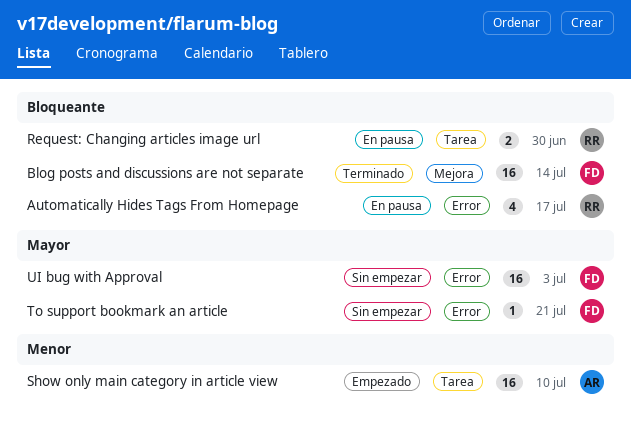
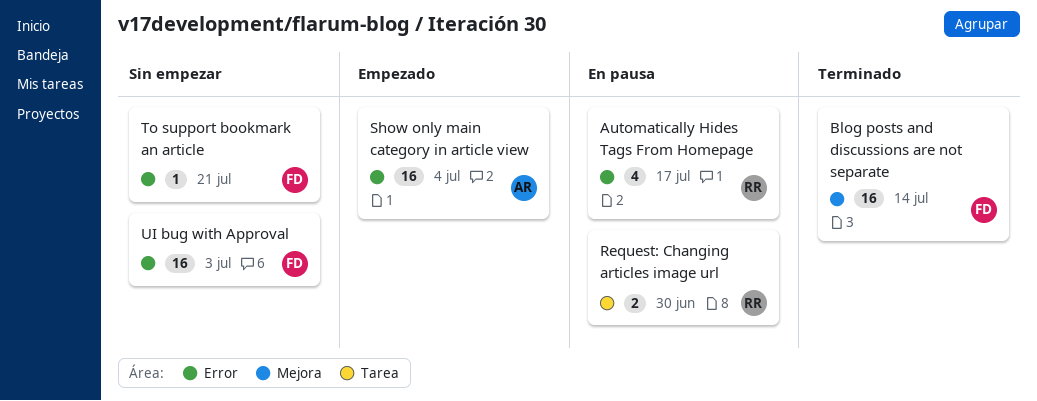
Show only main category in article view, label: Tarea -> Error
Show only main category in article view, due: Jul 10 -> Jul 4

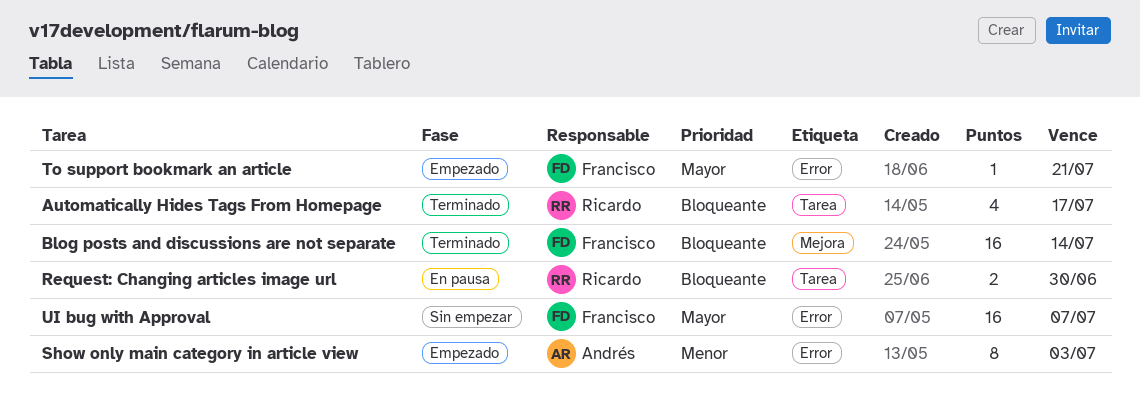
Automatically Hides Tags From Homepage, status: En pausa -> Terminado
Automatically Hides Tags From Homepage, label: Error -> Tarea
Show only main category in article view, estimate: 16 -> 8
Show only main category in article view, due: Jul 4 -> Jul 3
To support bookmark an article, status: Sin empezar -> Empezado
UI bug with Approval, due: Jul 3 -> Jul 7

